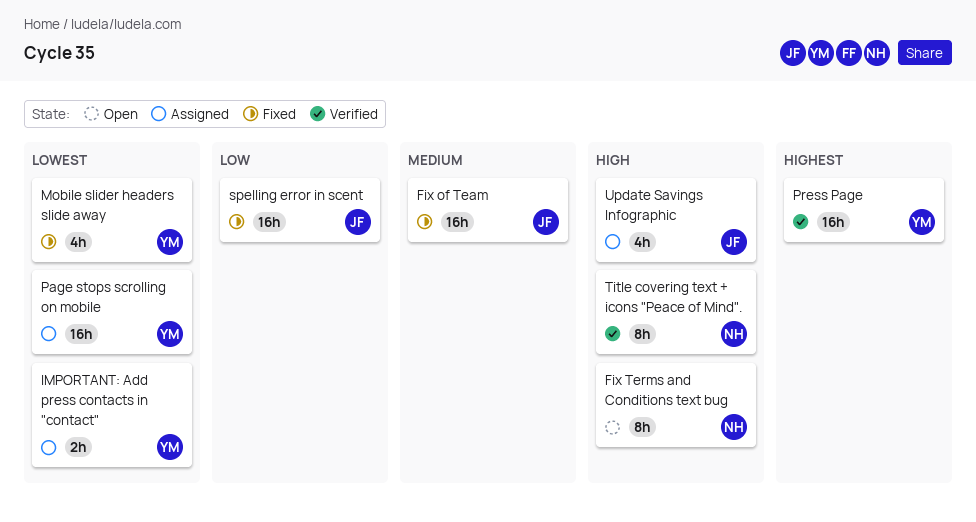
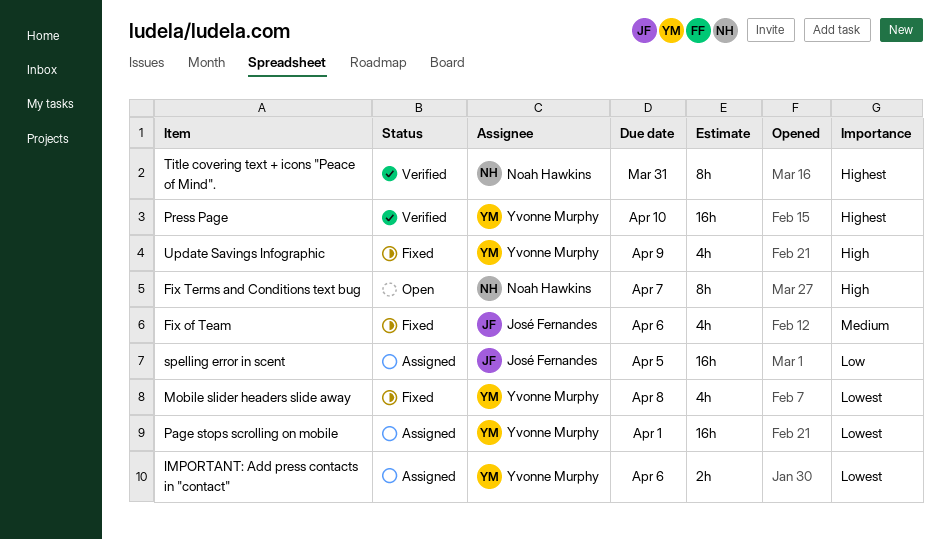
Fix of Team, estimate: 16h -> 4h
spelling error in scent, status: Fixed -> Assigned
Title covering text + icons "Peace of Mind"., priority: High -> Highest
Update Savings Infographic, status: Assigned -> Fixed
Update Savings Infographic, owner: José Fernandes -> Yvonne Murphy

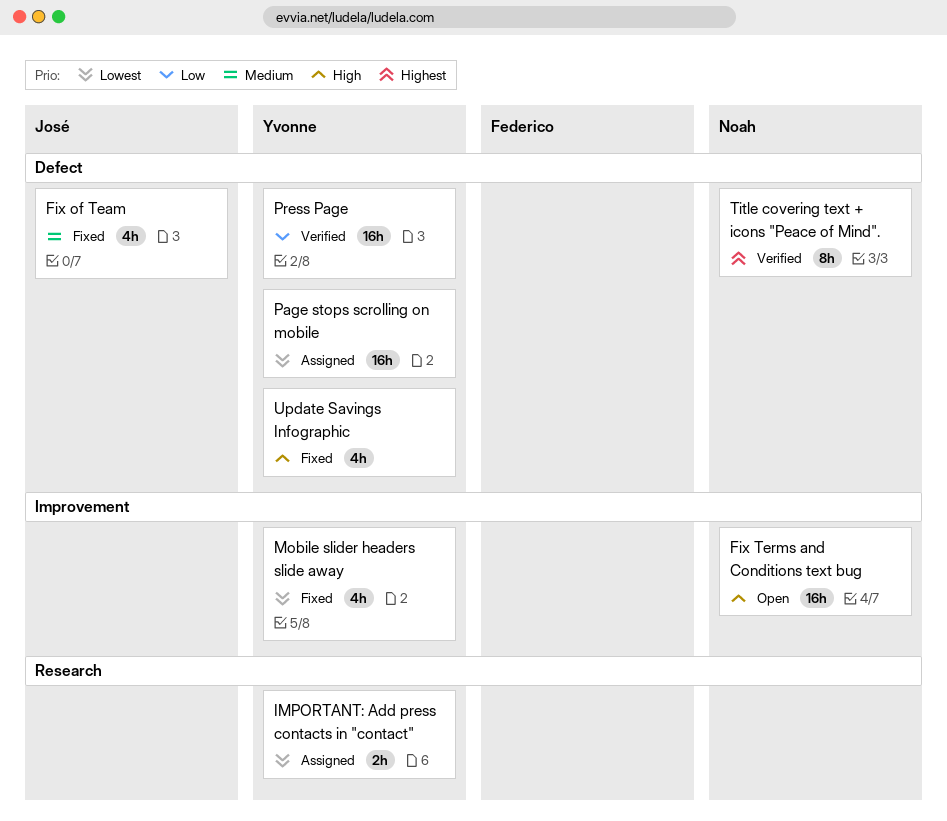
Fix Terms and Conditions text bug, estimate: 8h -> 16h
Press Page, priority: Highest -> Low
spelling error in scent: present -> none

